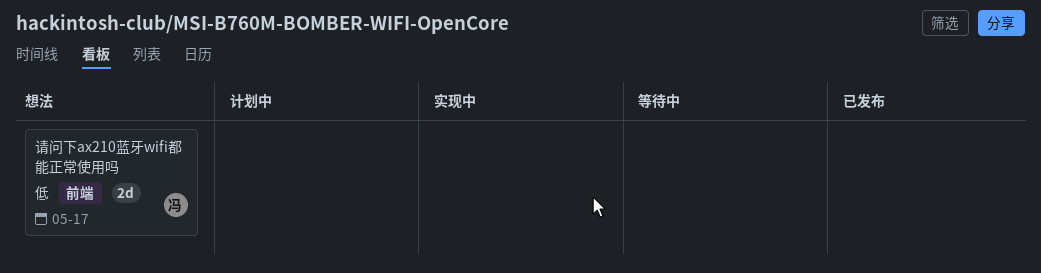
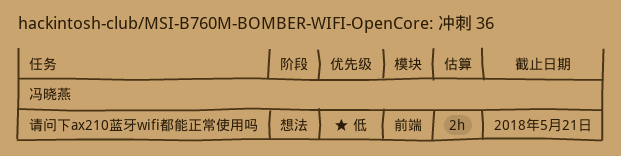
请问下ax210蓝牙wifi都能正常使用吗, estimate: 2d -> 2h
请问下ax210蓝牙wifi都能正常使用吗, due: May 17 -> May 21

